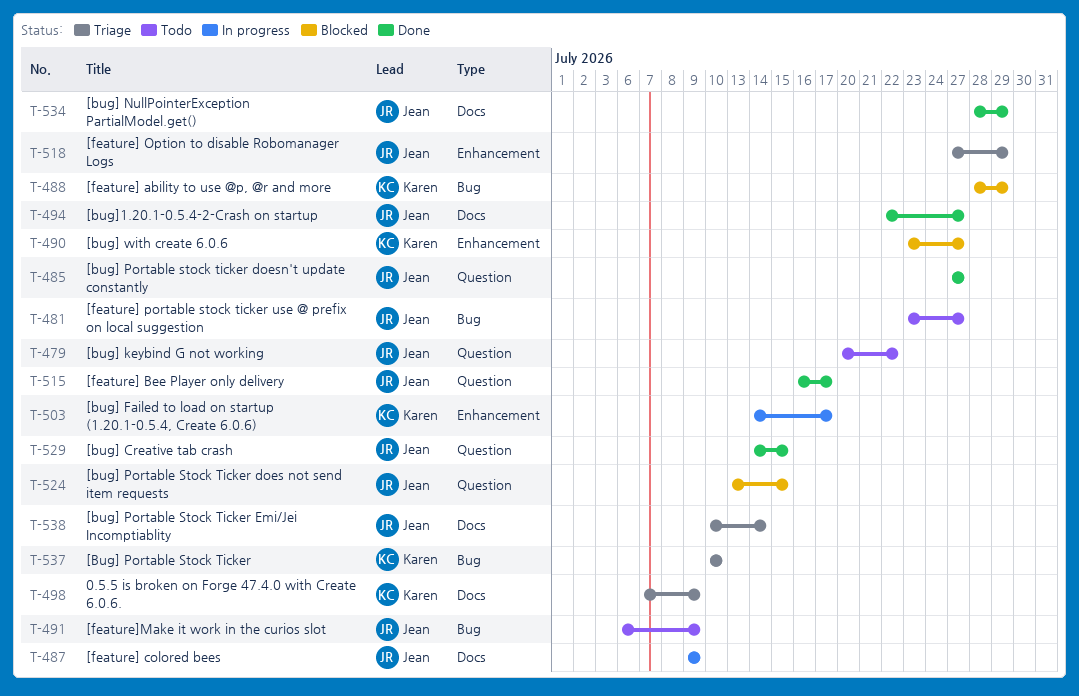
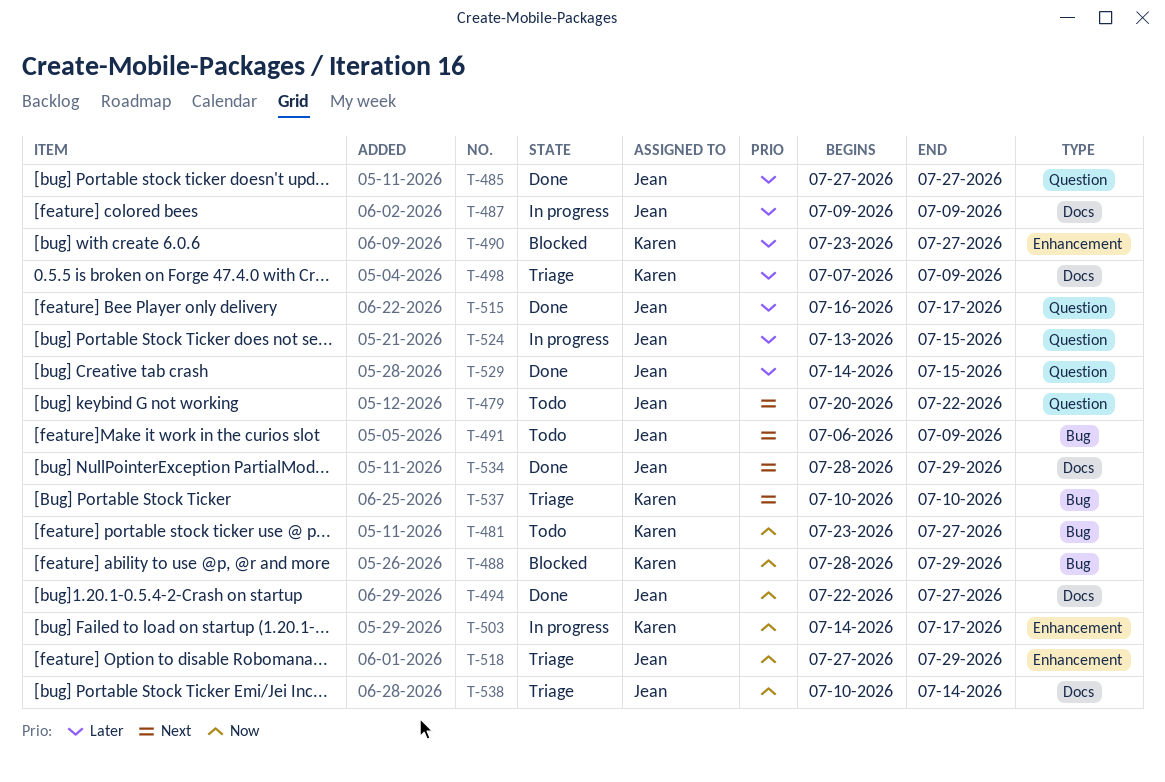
T-481, owner: Jean -> Karen
T-524, status: Blocked -> In progress

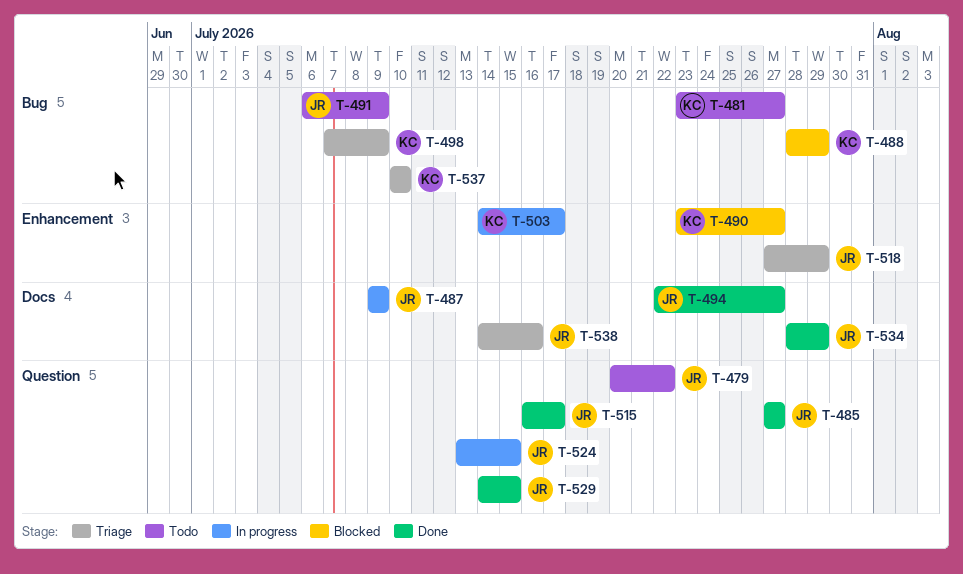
T-498, label: Docs -> Bug
T-538, start: Jul 10 -> Jul 14
T-538, due: Jul 14 -> Jul 16

